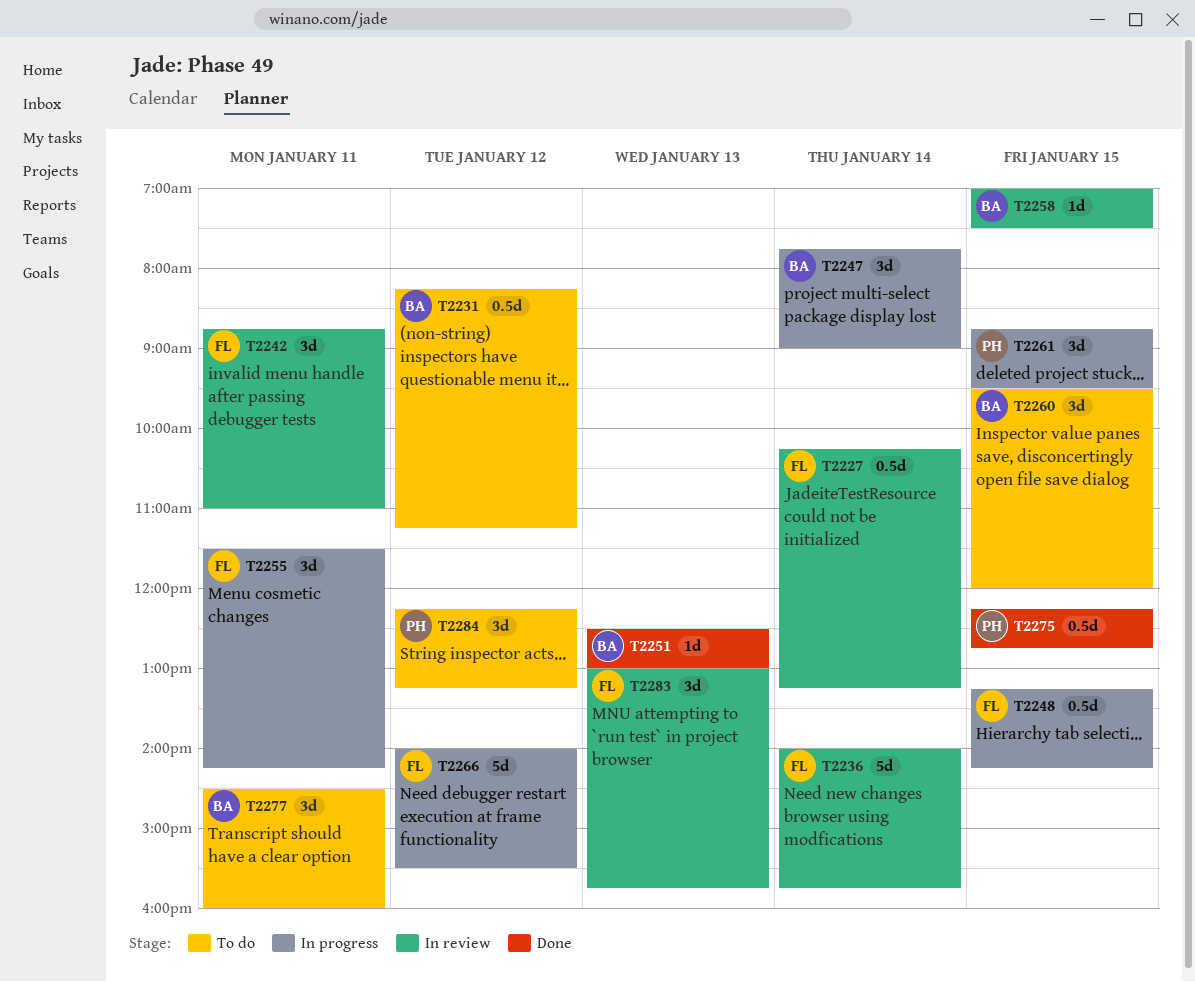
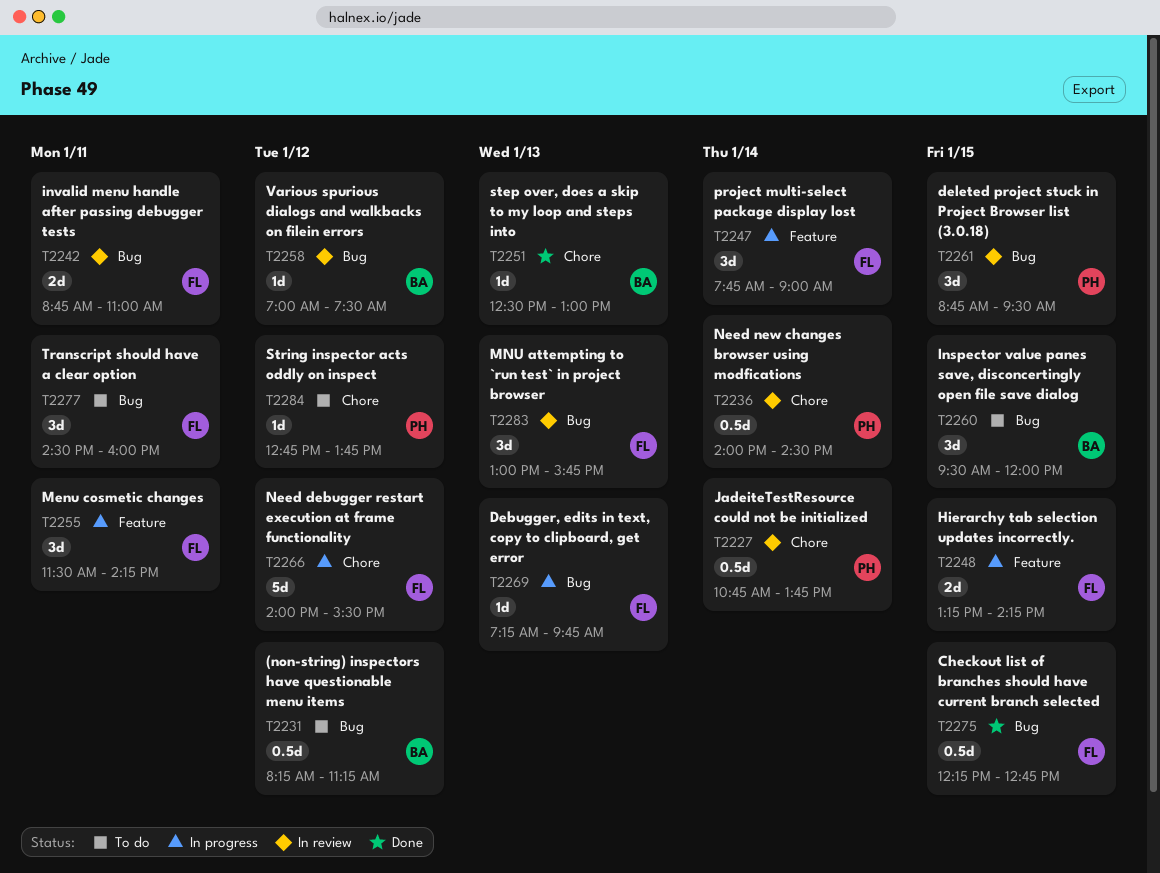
T2227, owner: FL -> PH
T2227, begins: 10:15 -> 10:45
T2227, ends: 13:15 -> 13:45
T2236, owner: FL -> PH
T2236, estimate: 5d -> 0.5d
T2236, ends: 15:45 -> 14:30
T2242, estimate: 3d -> 2d
T2247, owner: BA -> FL
T2248, estimate: 0.5d -> 2d
T2258, day: Jan 15 -> Jan 12
T2261, status: In progress -> In review
T2269: none -> present
T2275, owner: PH -> FL
T2277, owner: BA -> FL
T2284, estimate: 3d -> 1d
T2284, begins: 12:15 -> 12:45
T2284, ends: 13:15 -> 13:45

